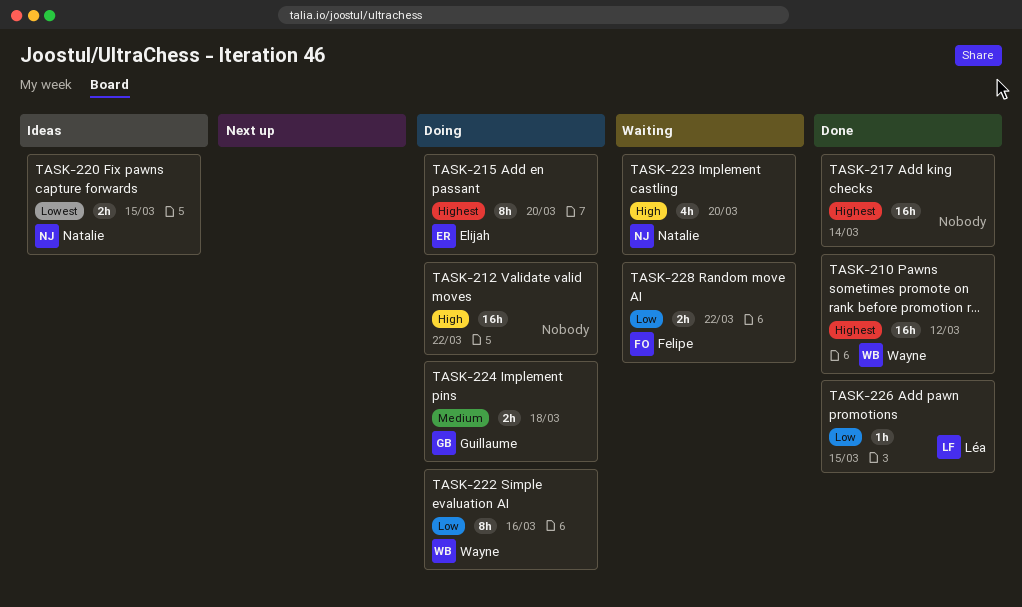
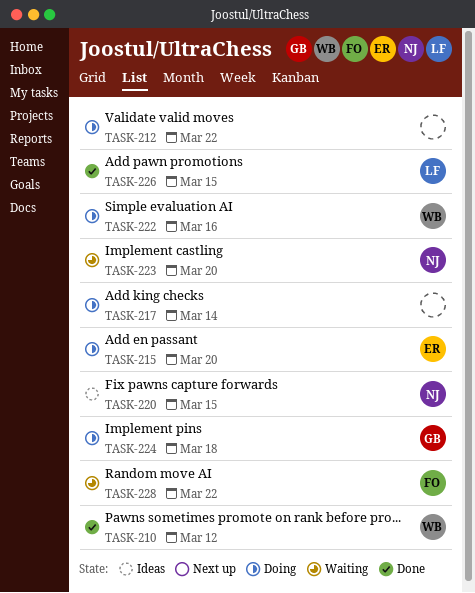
TASK-217, status: Done -> Doing

